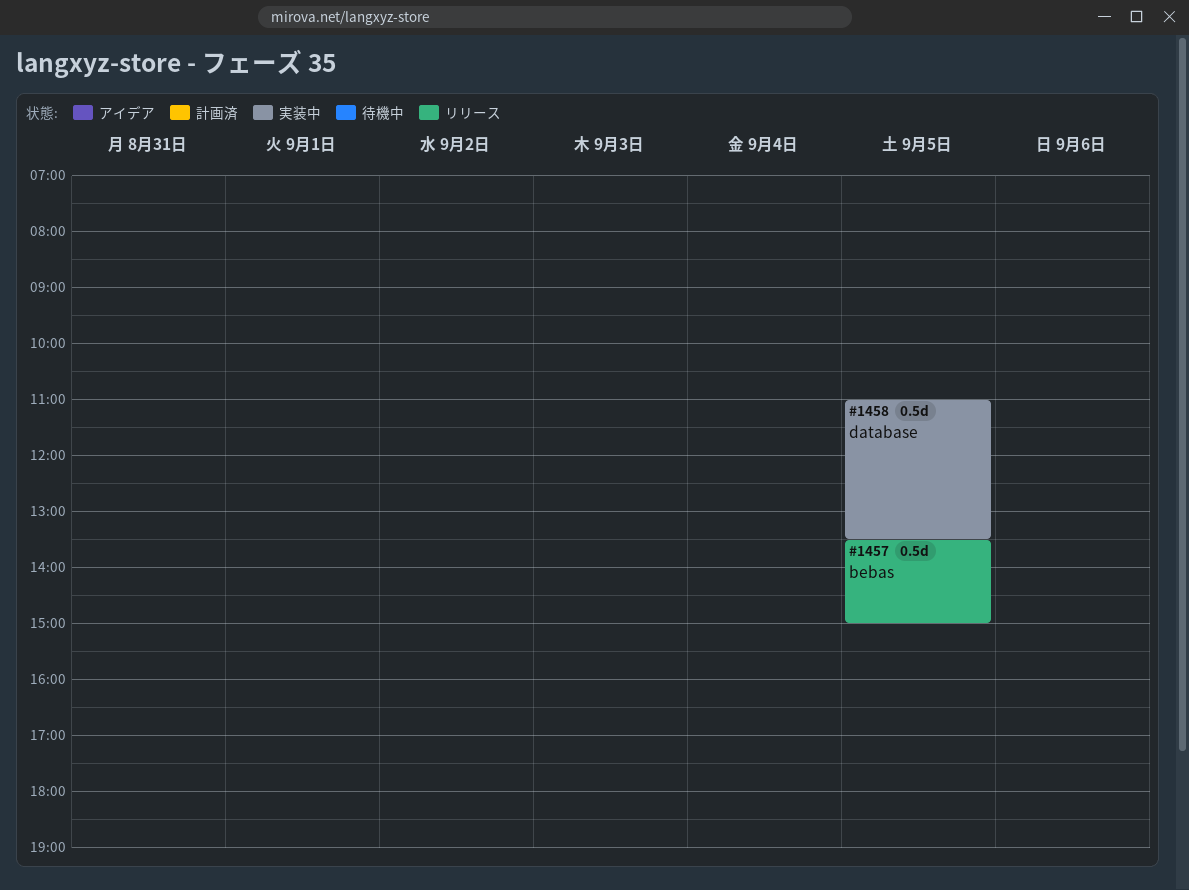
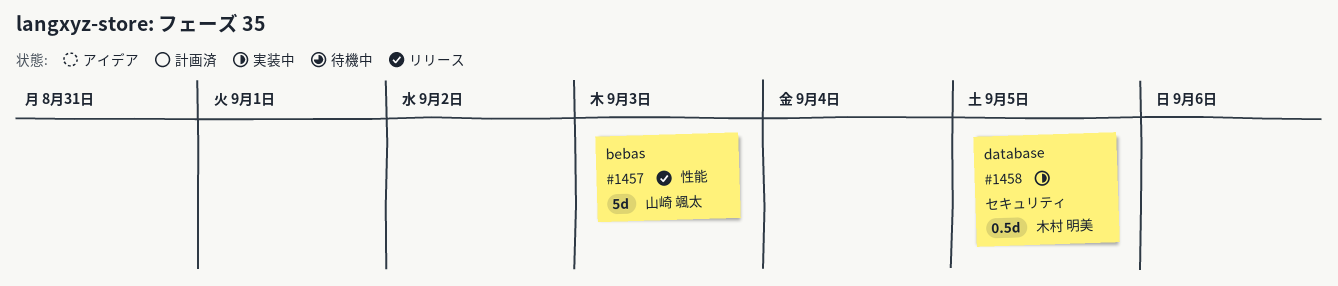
#1457, estimate: 0.5d -> 5d
#1457, day: Sep 5 -> Sep 3

